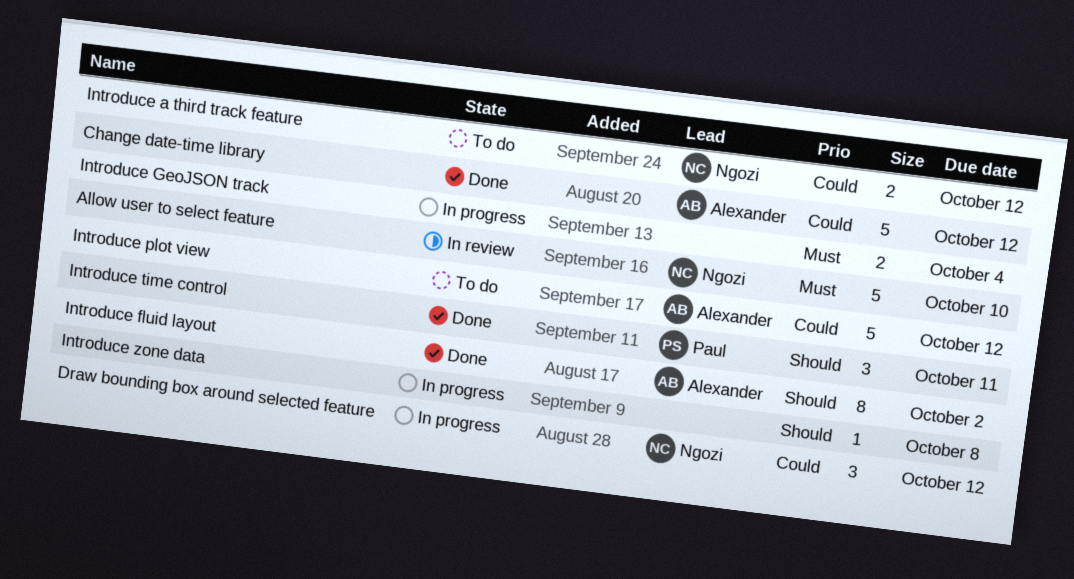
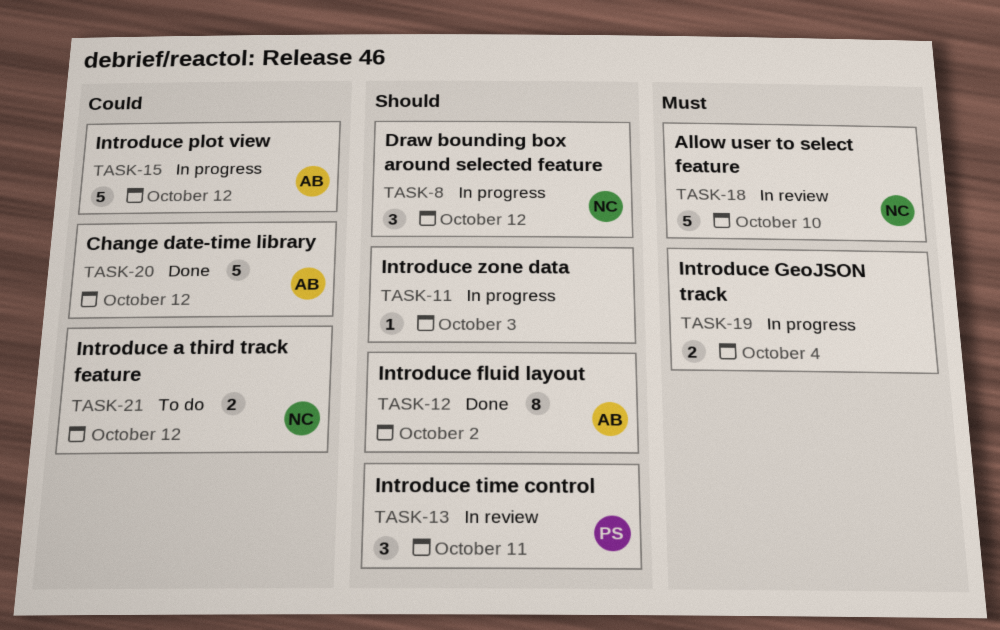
Draw bounding box around selected feature, priority: Could -> Should
Introduce plot view, status: To do -> In progress
Introduce time control, status: Done -> In review
Introduce zone data, due: Oct 8 -> Oct 3

